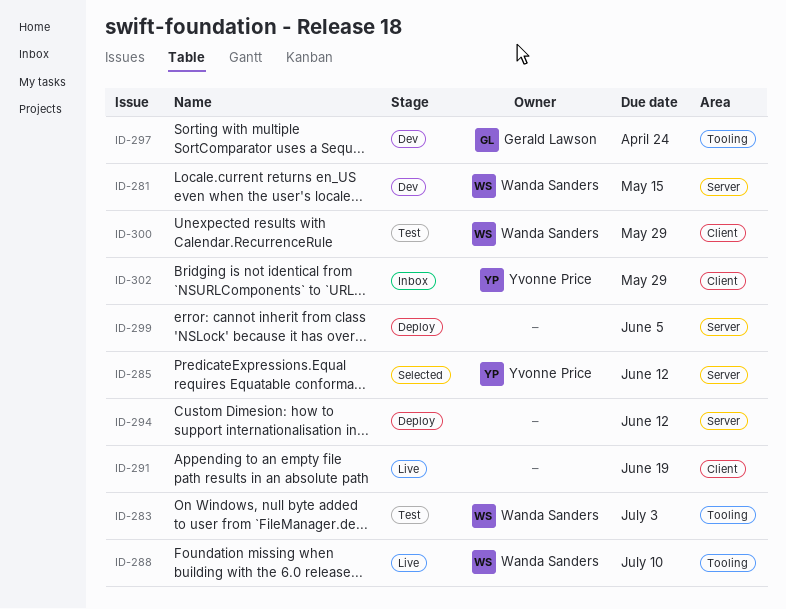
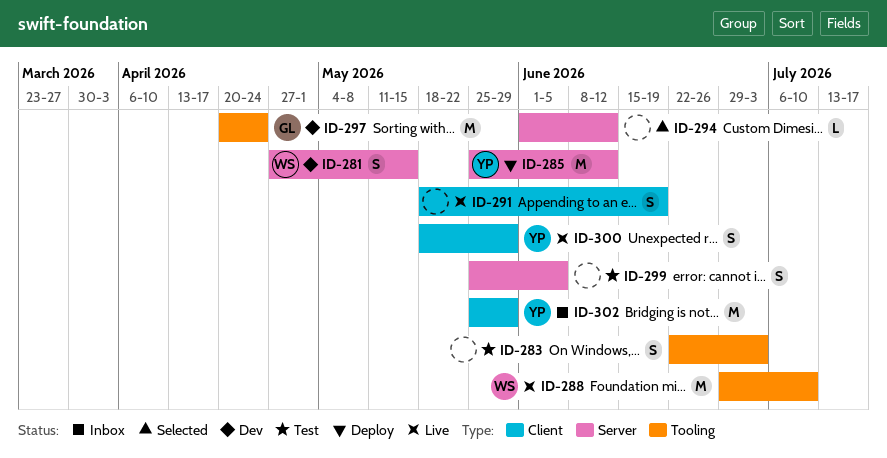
ID-283, owner: Wanda Sanders -> none
ID-285, status: Selected -> Deploy
ID-294, status: Deploy -> Selected
ID-299, status: Deploy -> Test
ID-300, status: Test -> Live
ID-300, owner: Wanda Sanders -> Yvonne Price

